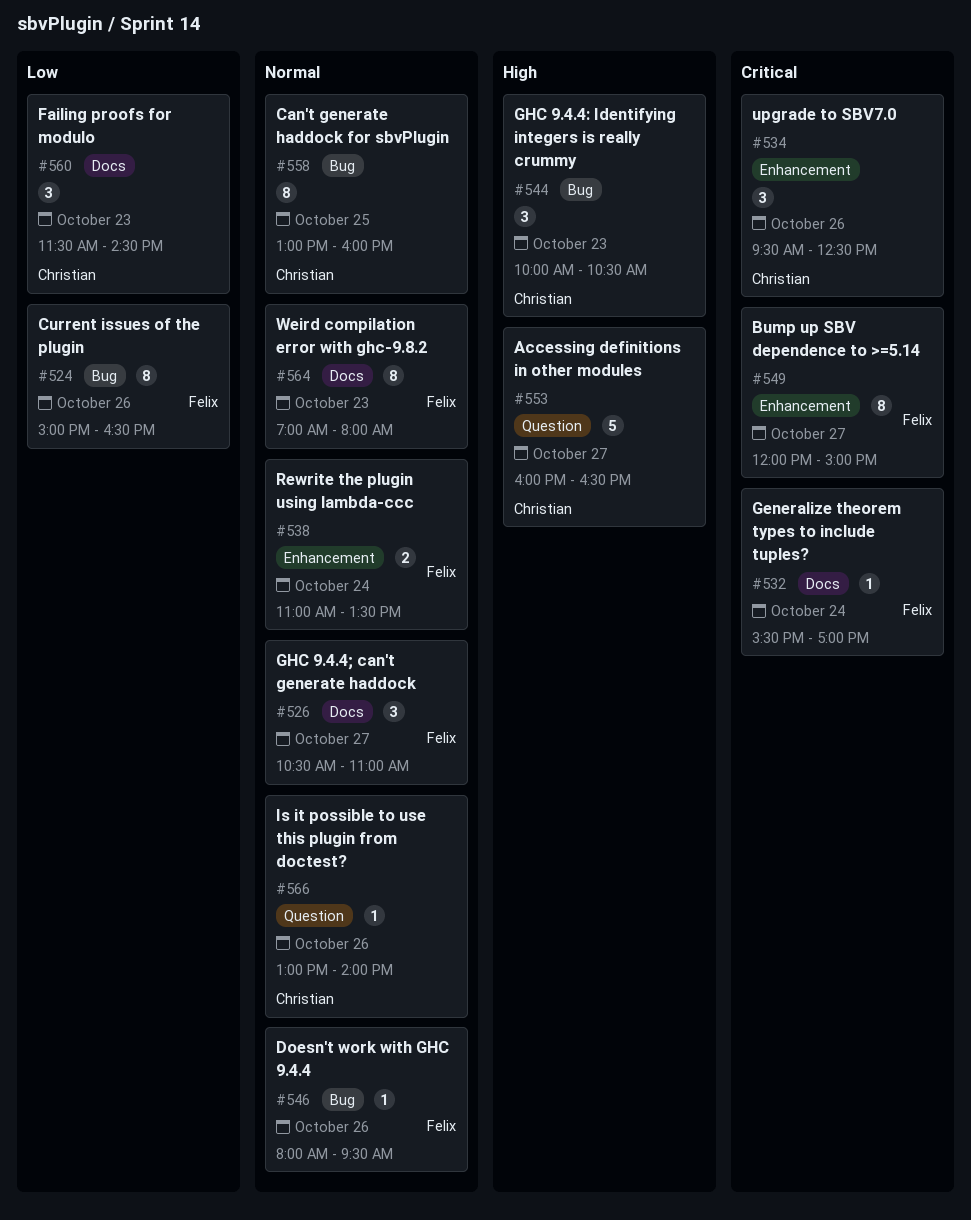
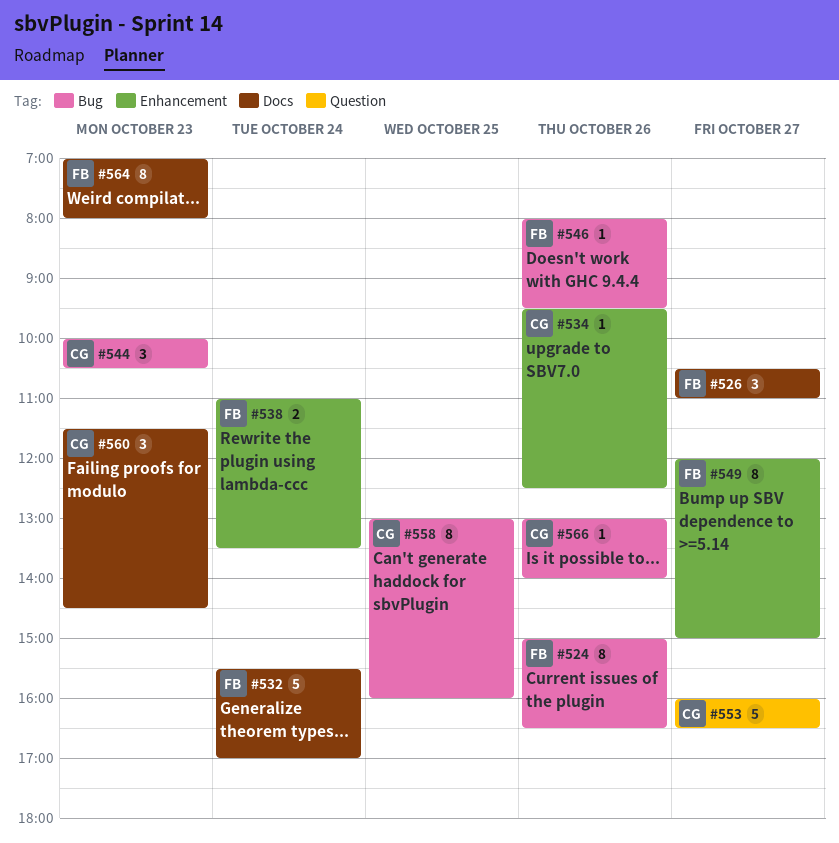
#532, estimate: 1 -> 5
#534, estimate: 3 -> 1
#566, label: Question -> Bug

